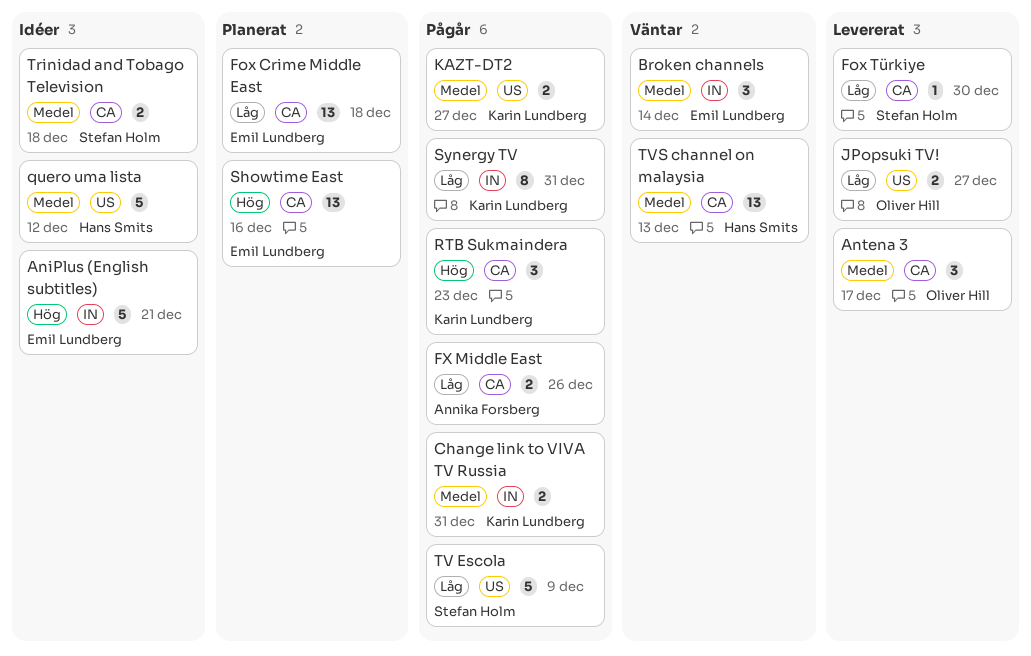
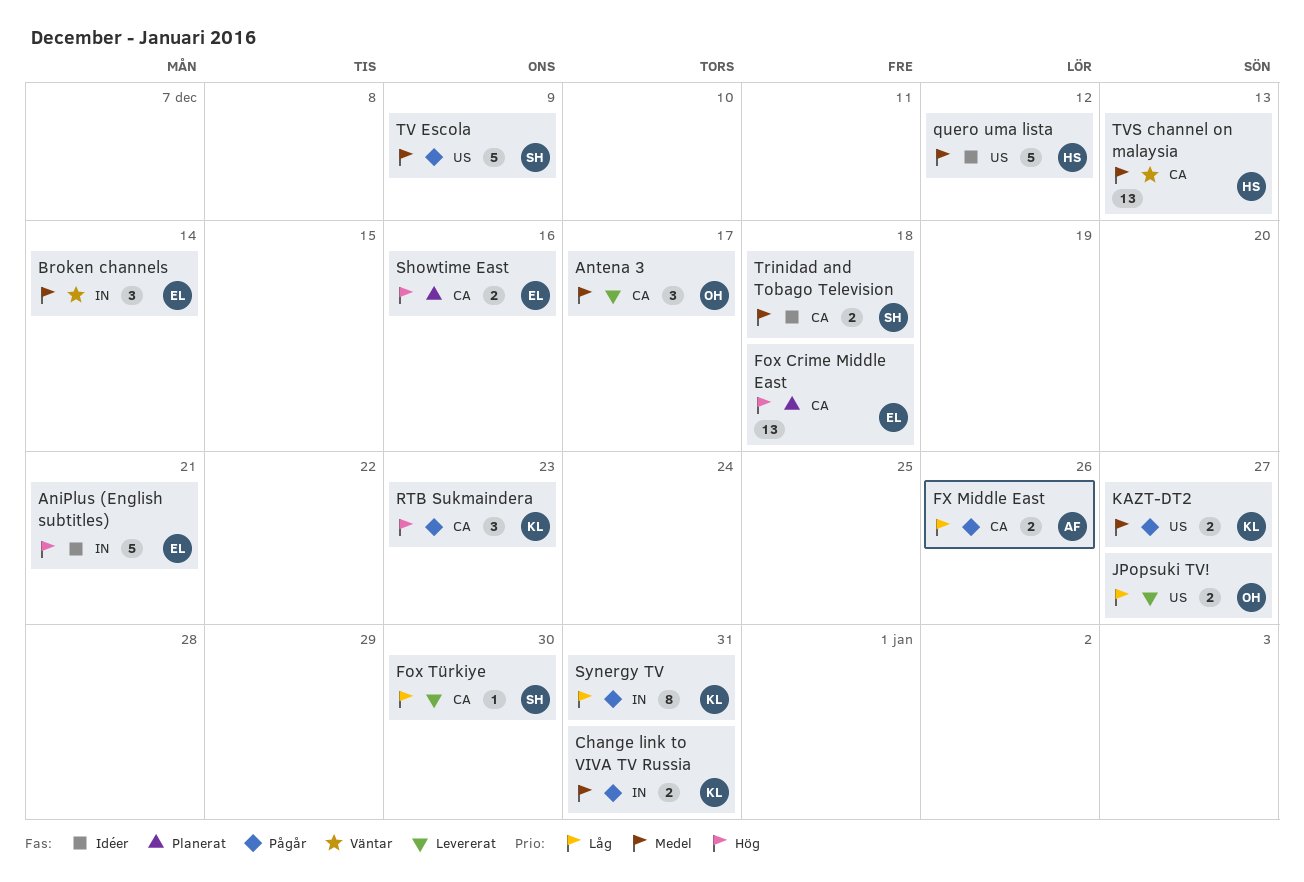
Fox Crime Middle East, priority: Låg -> Hög
Showtime East, estimate: 13 -> 2
TV Escola, priority: Låg -> Medel

